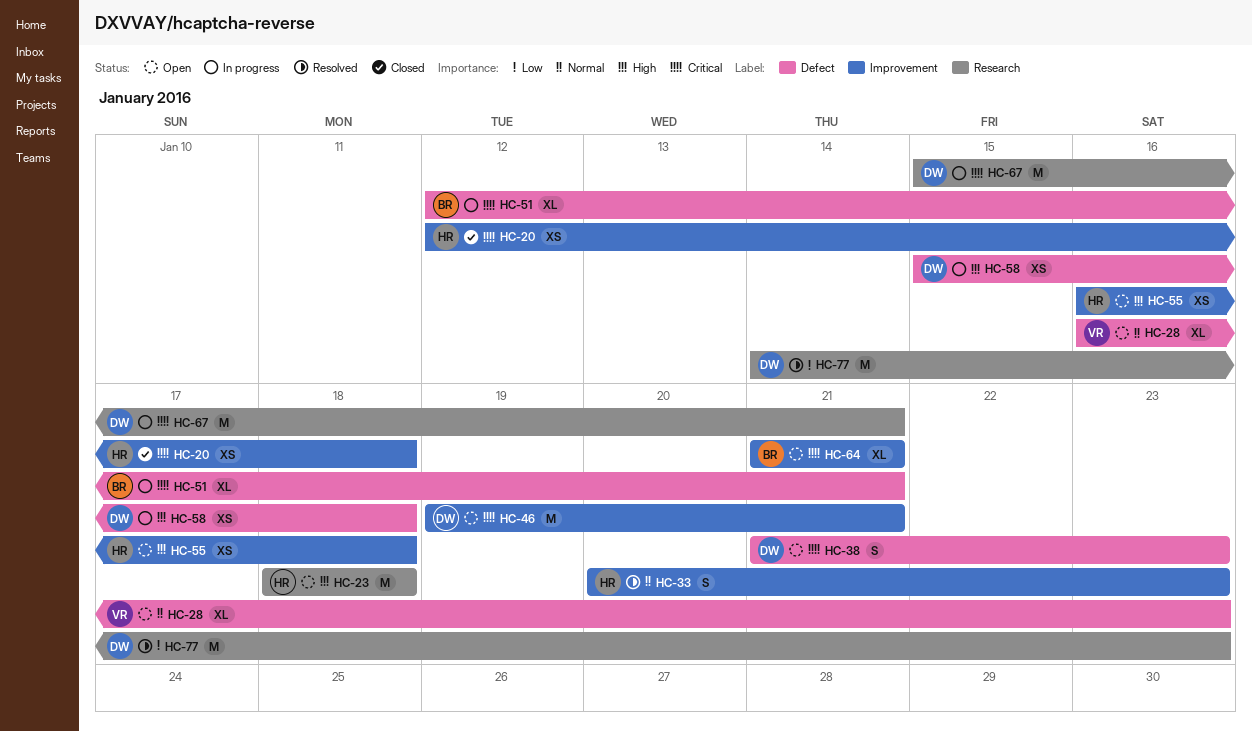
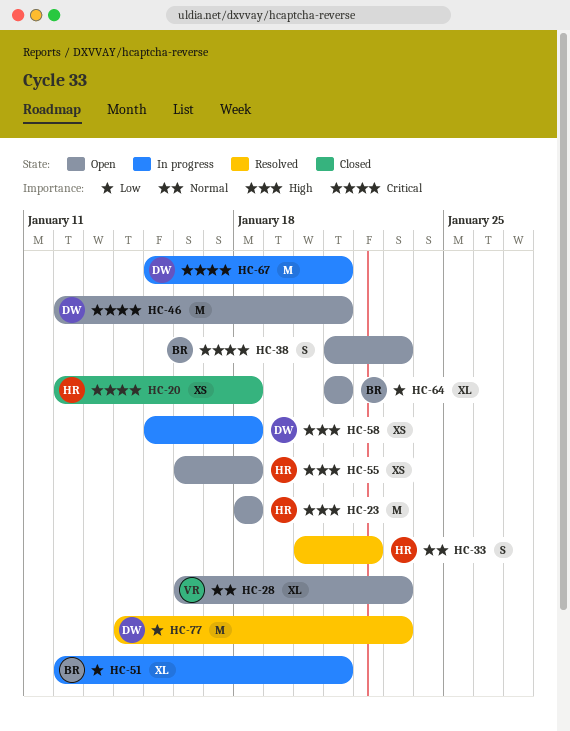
HC-33, due: Jan 23 -> Jan 22
HC-38, owner: DW -> BR
HC-46, start: Jan 19 -> Jan 12
HC-51, priority: Critical -> Low
HC-64, priority: Critical -> Low

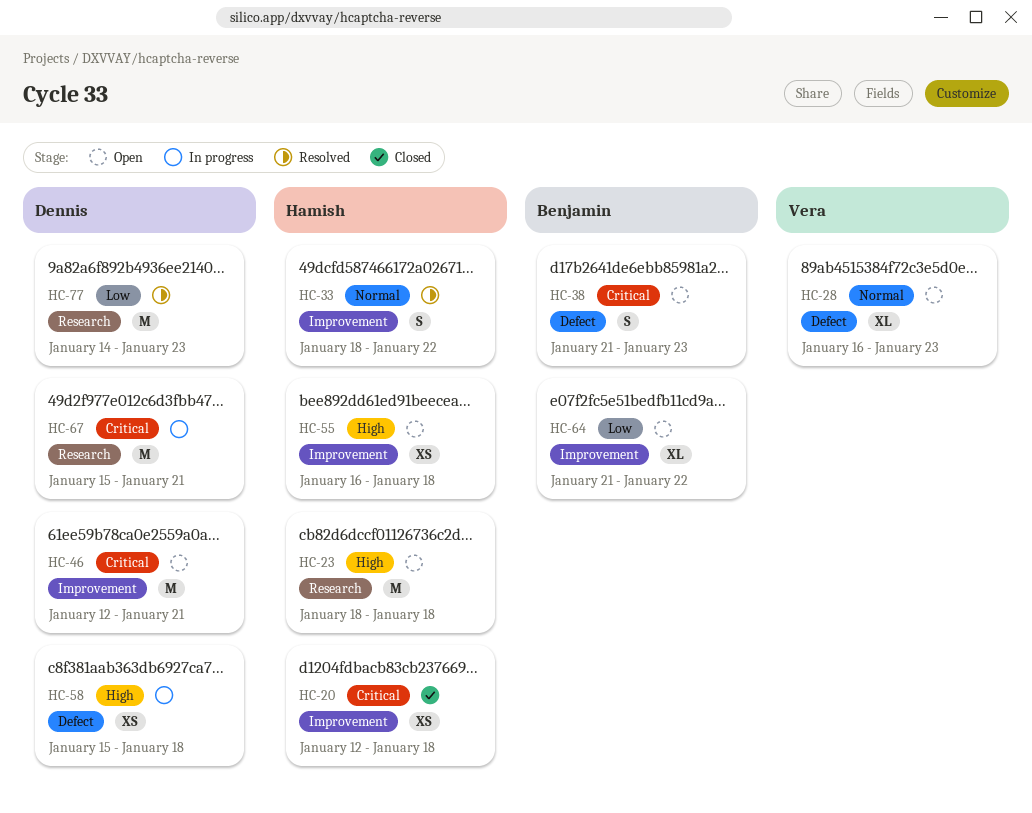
HC-33, start: Jan 20 -> Jan 18
HC-51: present -> none
HC-64, due: Jan 21 -> Jan 22

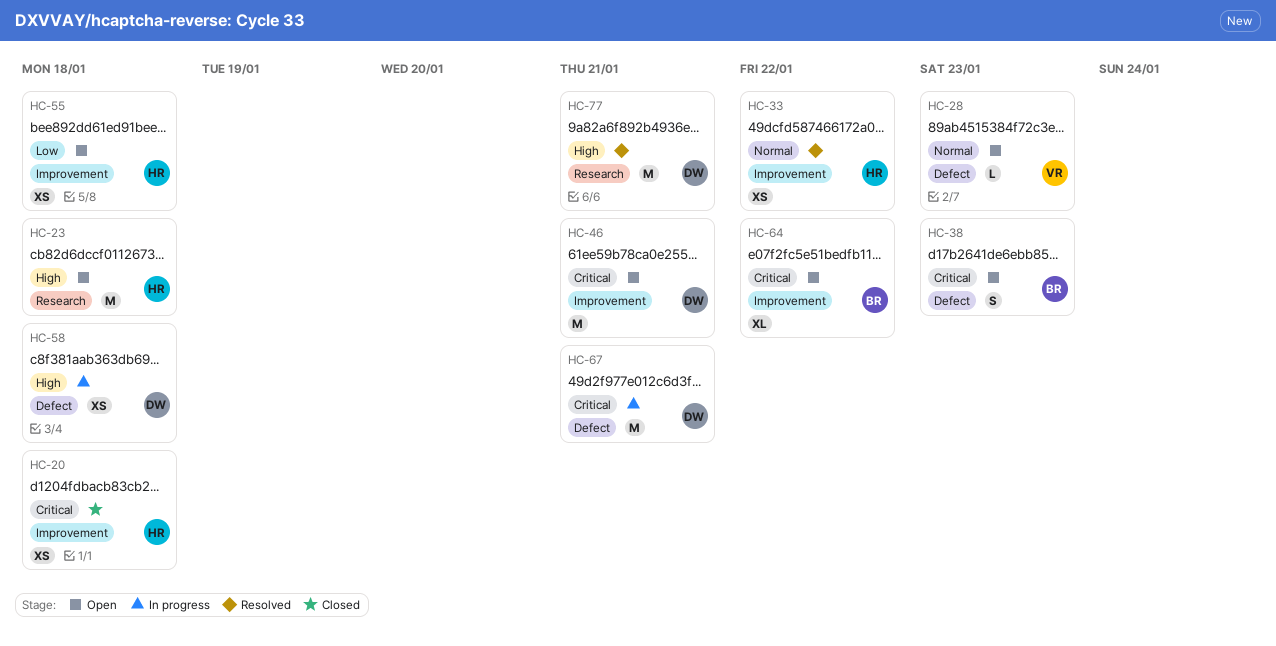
HC-28, estimate: XL -> L
HC-33, estimate: S -> XS
HC-55, priority: High -> Low
HC-64, priority: Low -> Critical
HC-67, label: Research -> Defect
HC-77, priority: Low -> High
HC-77, due: Jan 23 -> Jan 21

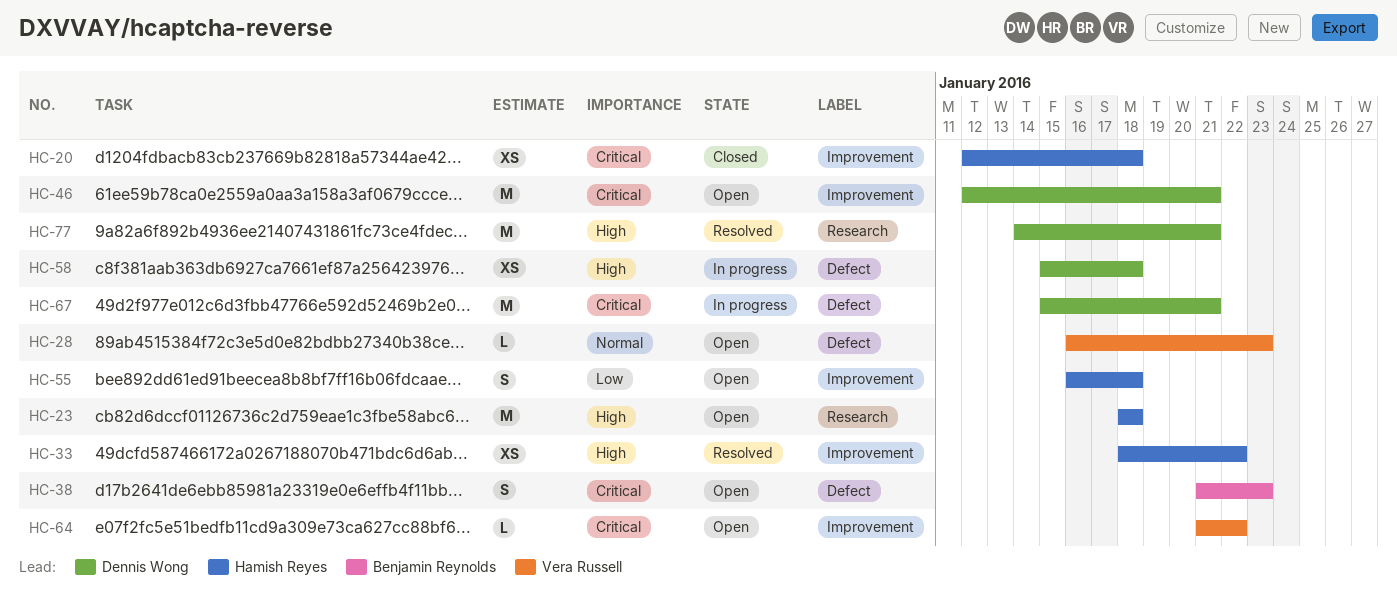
HC-33, priority: Normal -> High
HC-55, estimate: XS -> S
HC-64, owner: Benjamin Reynolds -> Vera Russell
HC-64, estimate: XL -> L

